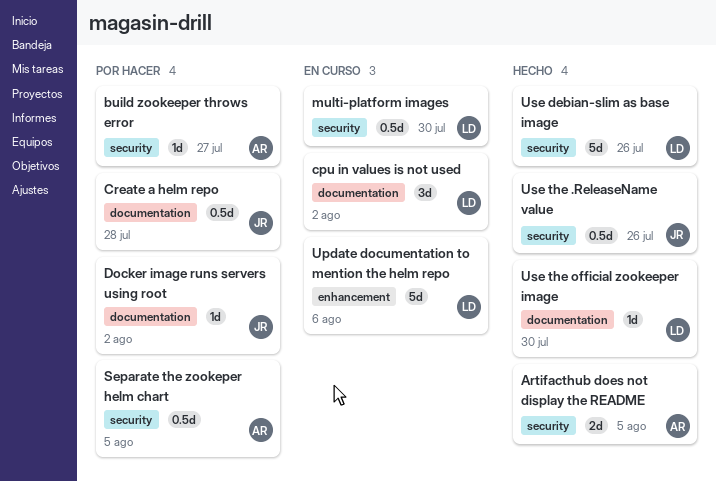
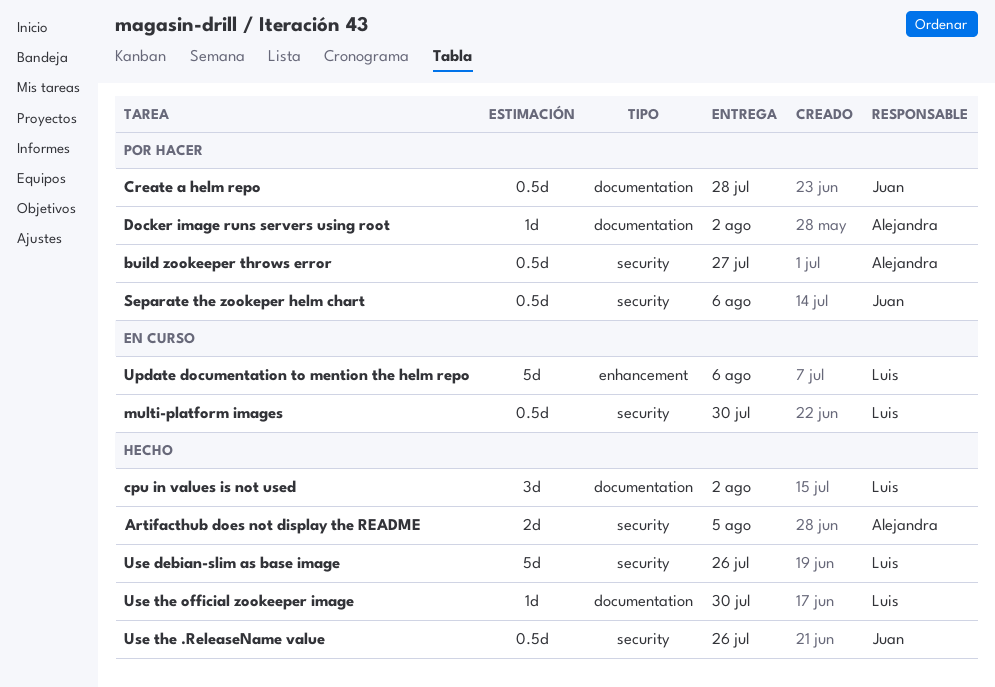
build zookeeper throws error, estimate: 1d -> 0.5d
cpu in values is not used, status: En curso -> Hecho
Docker image runs servers using root, owner: Juan -> Alejandra
Separate the zookeper helm chart, owner: Alejandra -> Juan
Separate the zookeper helm chart, due: Aug 5 -> Aug 6

